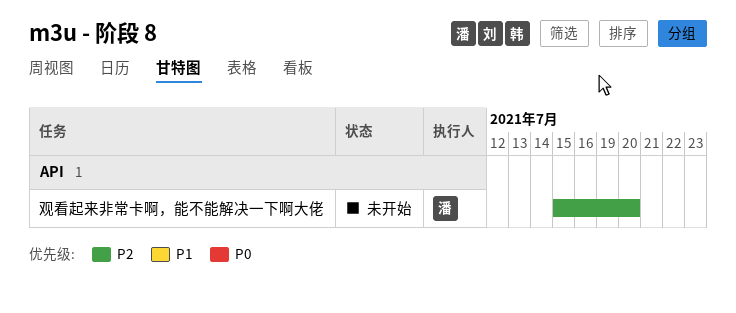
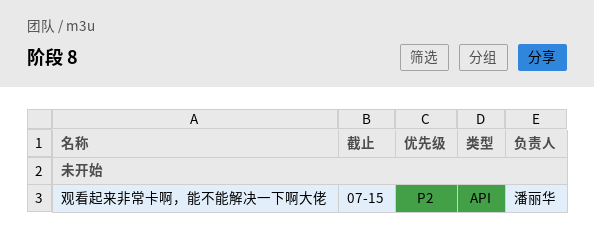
观看起来非常卡啊，能不能解决一下啊大佬, due: Jul 20 -> Jul 15

